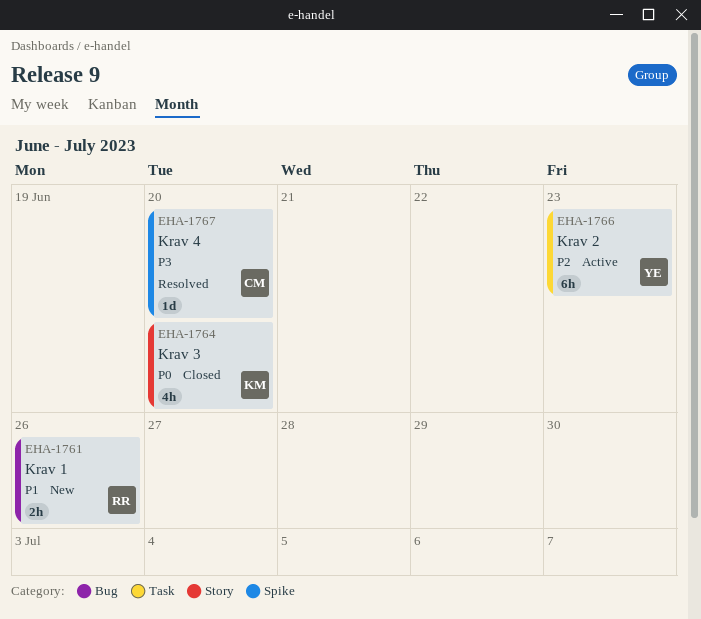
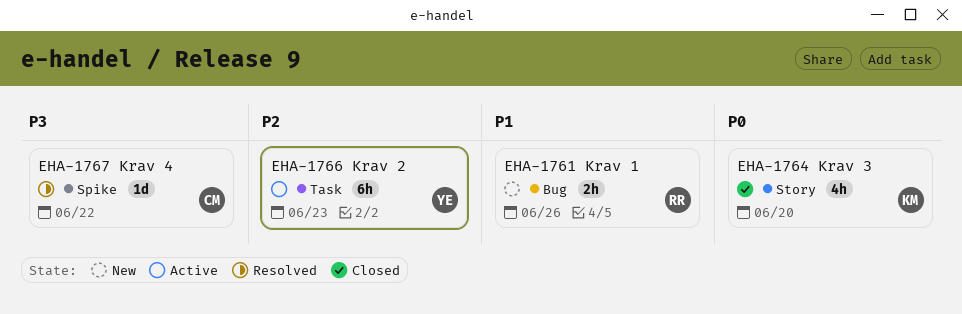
EHA-1767, due: Jun 20 -> Jun 22

